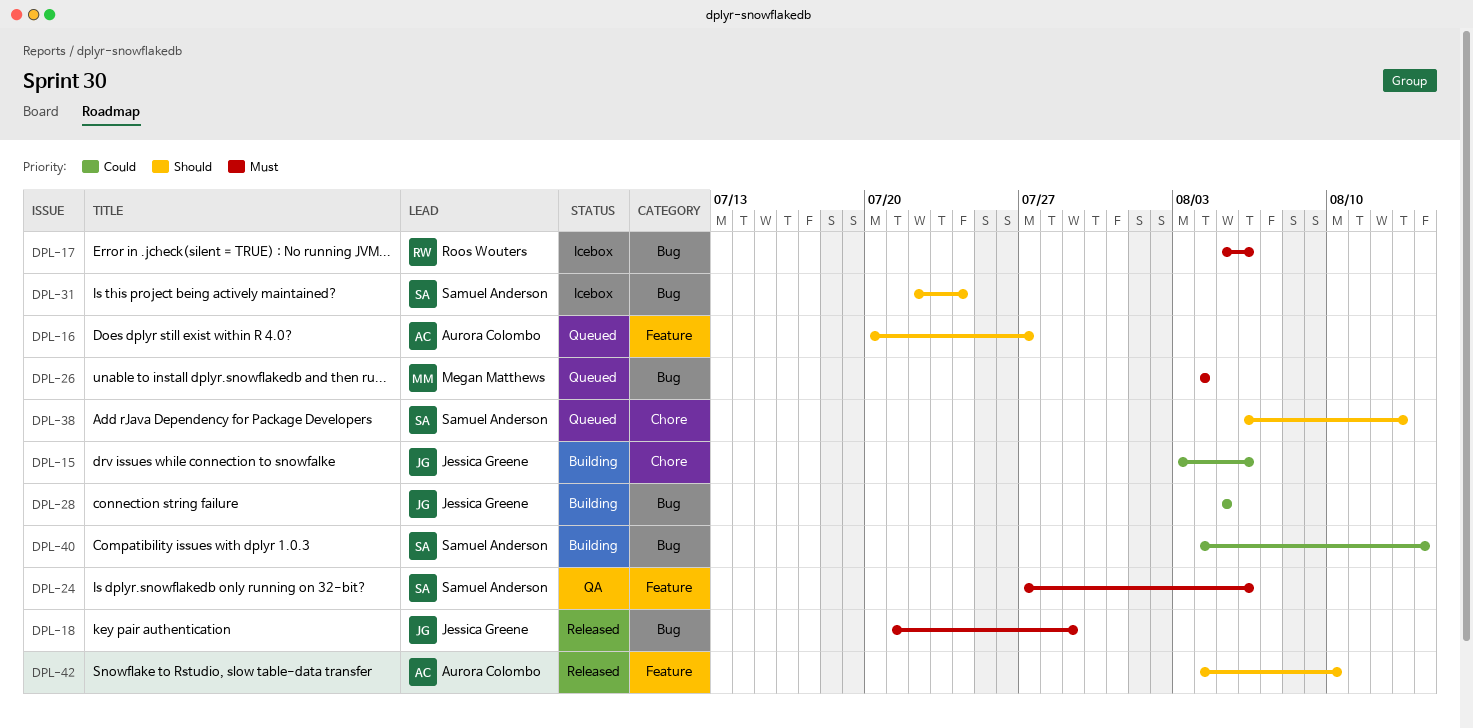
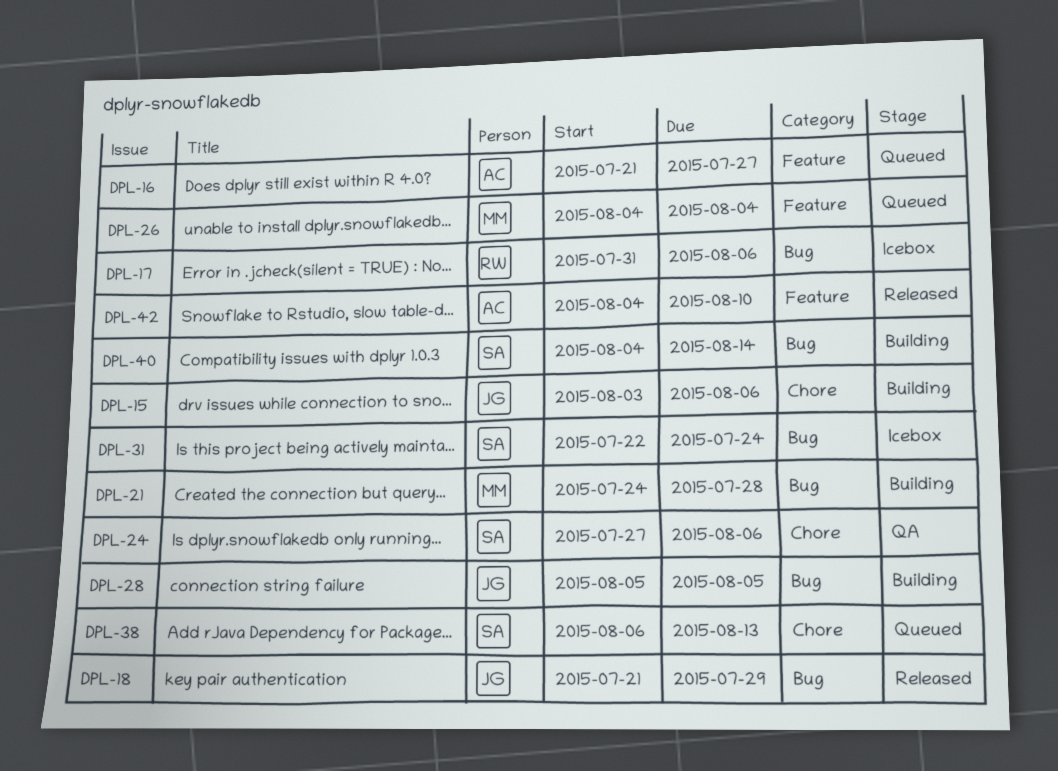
DPL-16, start: Jul 20 -> Jul 21
DPL-17, start: Aug 5 -> Jul 31
DPL-21: none -> present
DPL-24, label: Feature -> Chore
DPL-26, label: Bug -> Feature

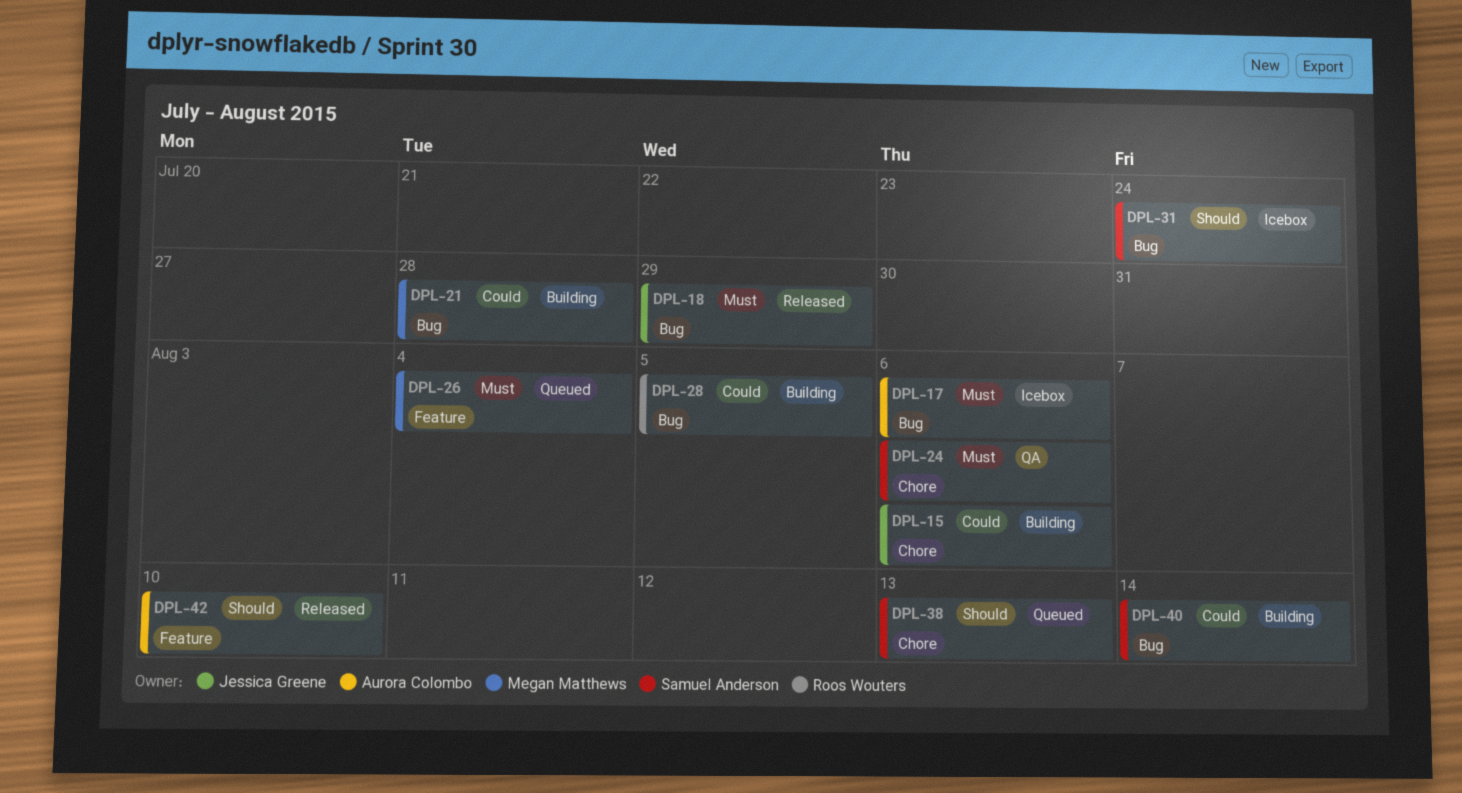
DPL-16: present -> none
DPL-17, owner: Roos Wouters -> Aurora Colombo
DPL-28, owner: Jessica Greene -> Roos Wouters

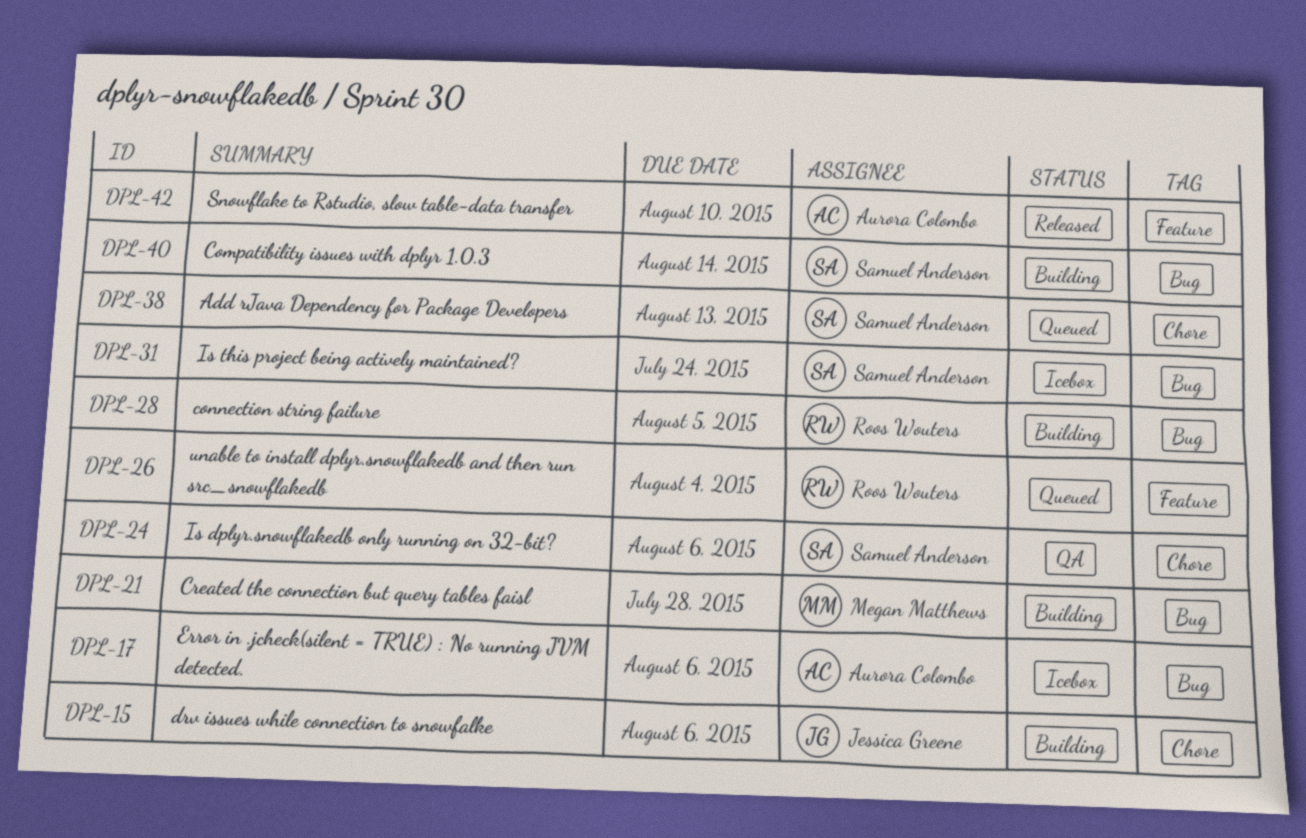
DPL-18: present -> none
DPL-26, owner: Megan Matthews -> Roos Wouters

